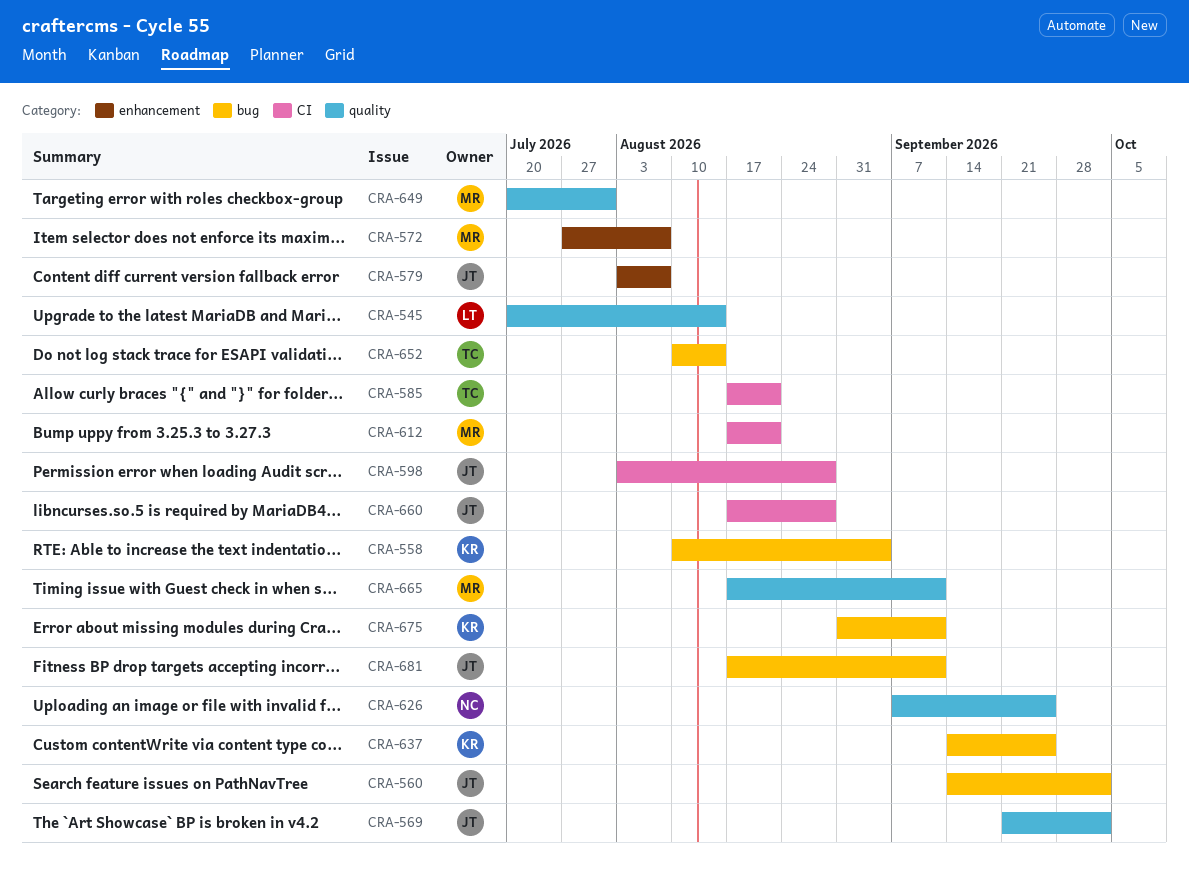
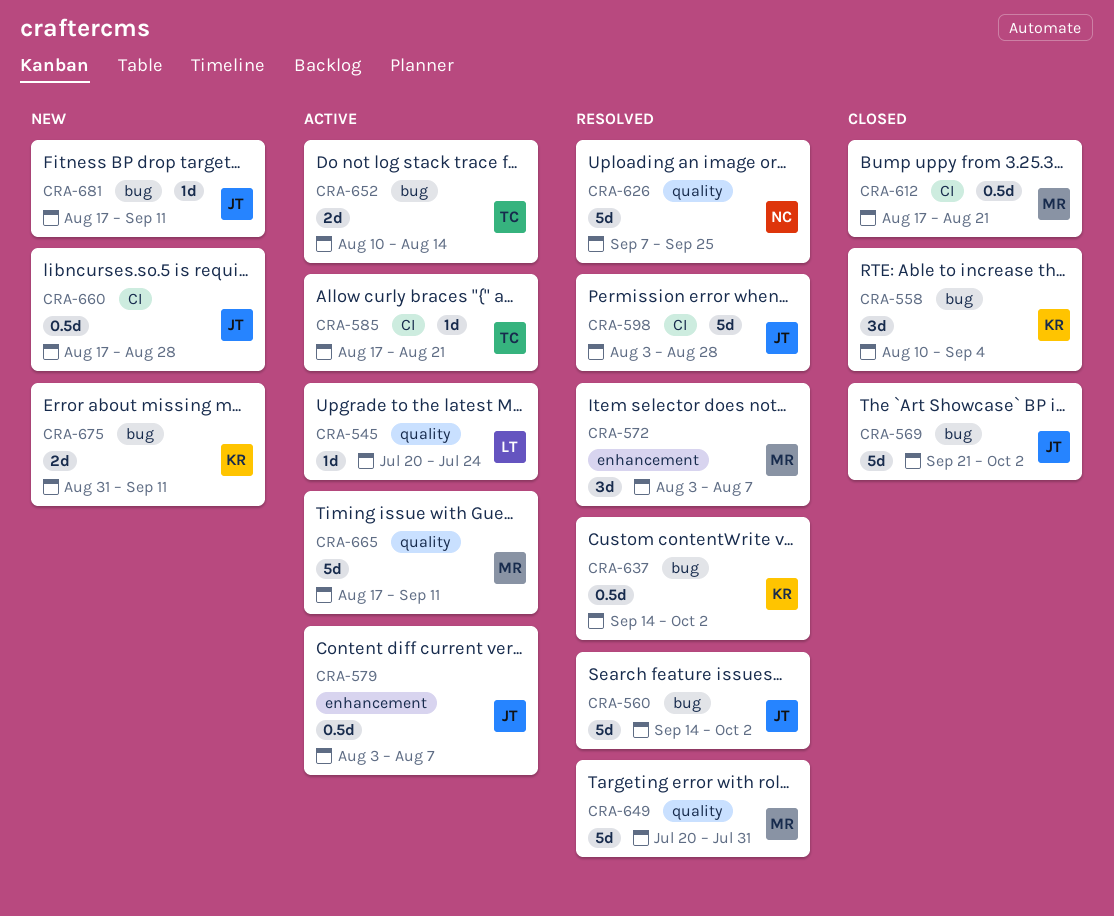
CRA-545, due: Aug 14 -> Jul 24
CRA-569, label: quality -> bug
CRA-572, start: Jul 27 -> Aug 3
CRA-637, due: Sep 25 -> Oct 2

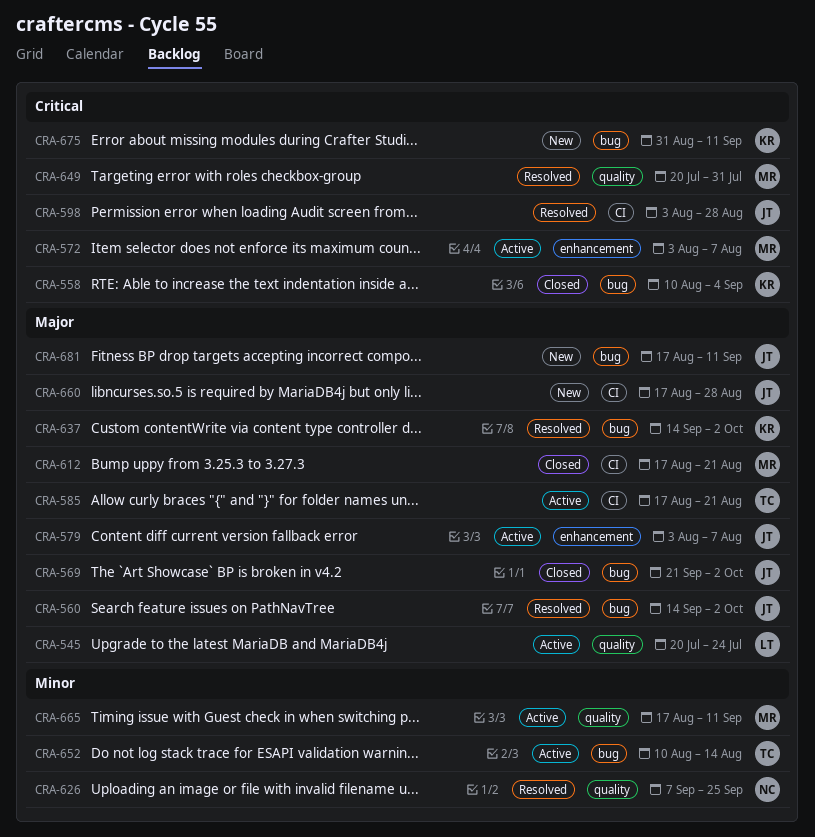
CRA-572, status: Resolved -> Active

